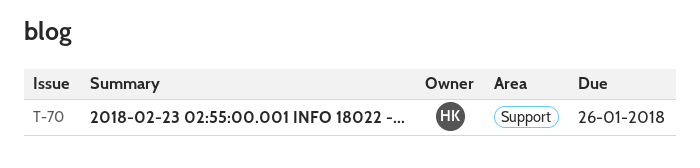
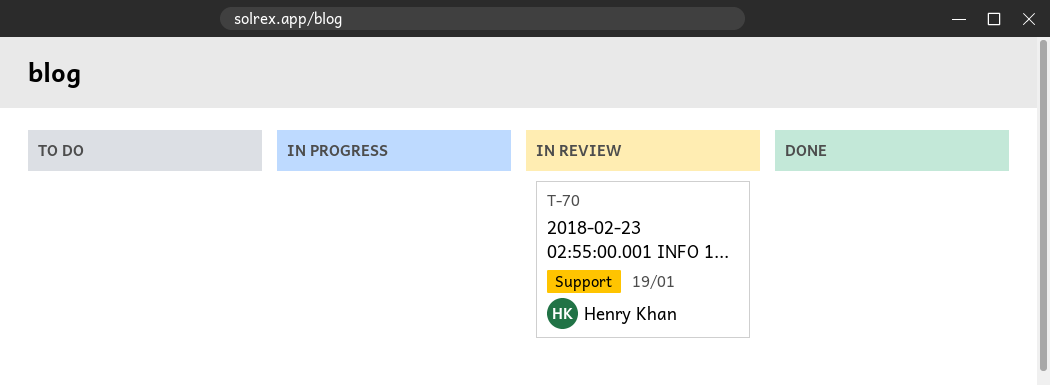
T-70, due: Jan 26 -> Jan 19

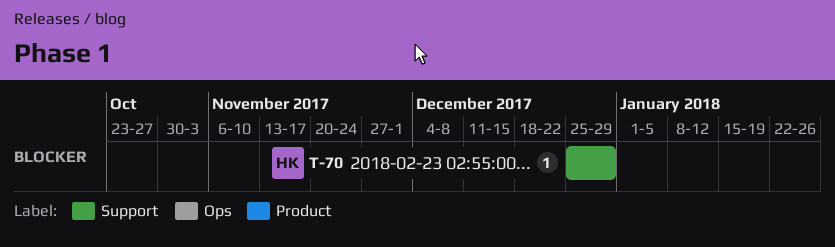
T-70, due: Jan 19 -> Dec 29

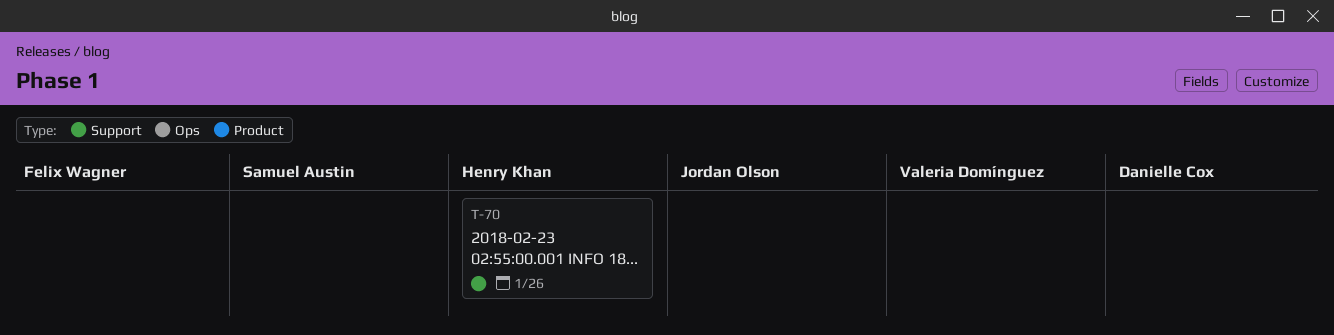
T-70, due: Dec 29 -> Jan 26

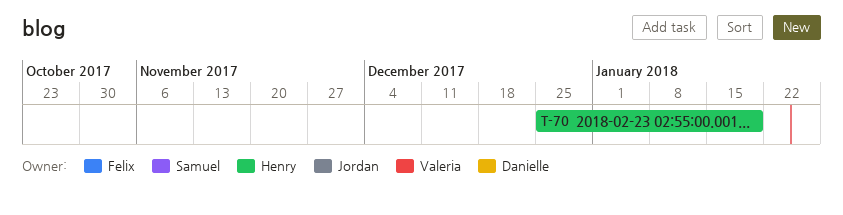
T-70, due: Jan 26 -> Jan 19

